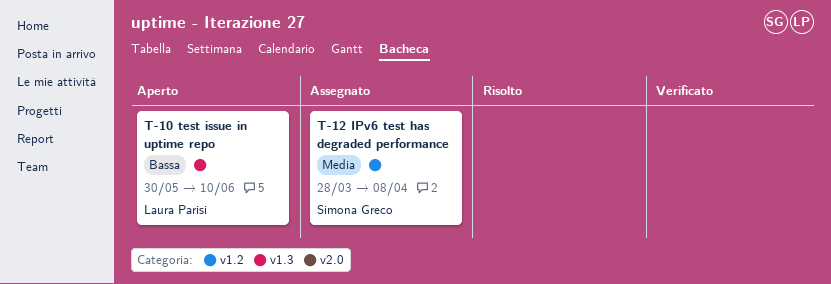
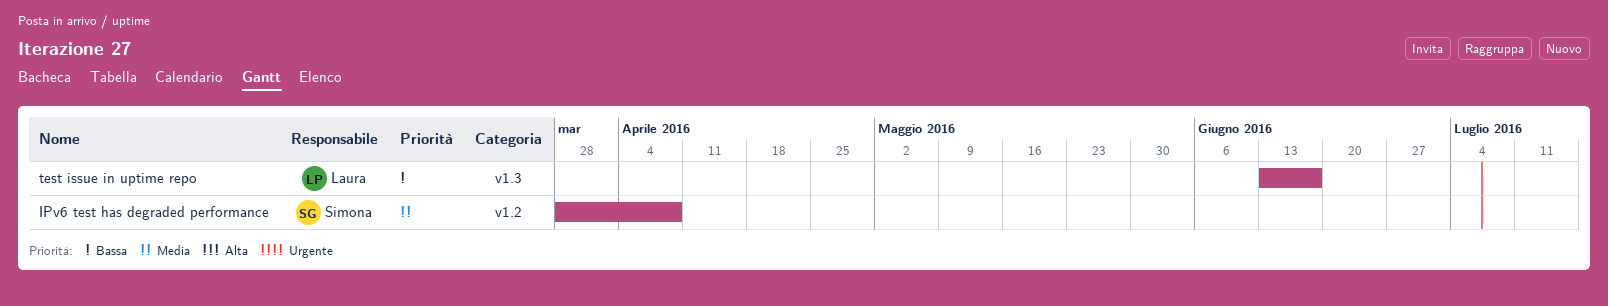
test issue in uptime repo, start: May 30 -> Jun 13
test issue in uptime repo, due: Jun 10 -> Jun 17

